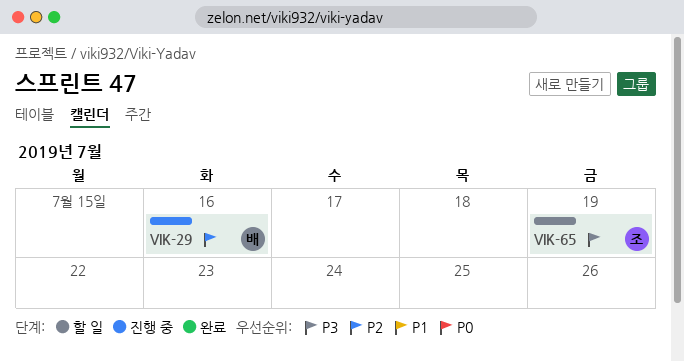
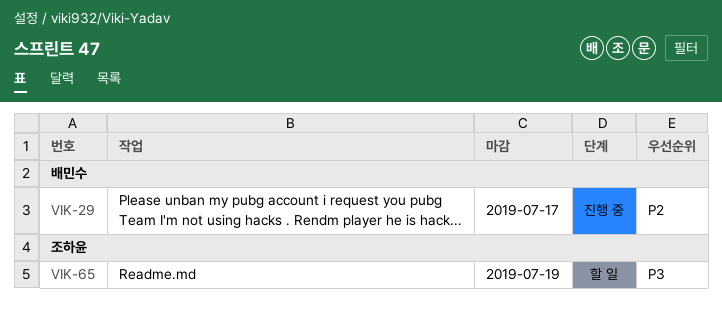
VIK-29, due: Jul 16 -> Jul 17

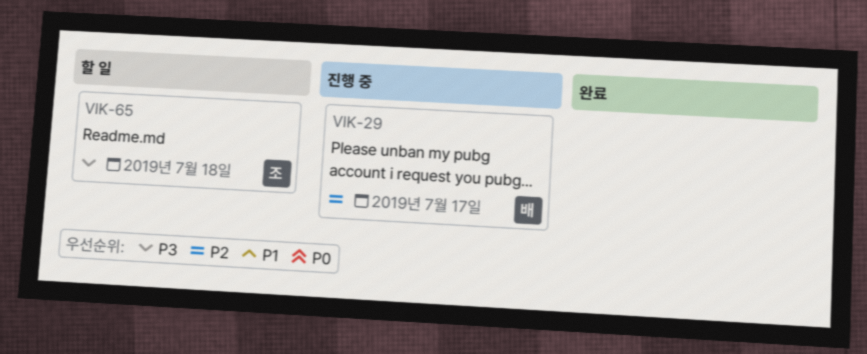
VIK-65, due: Jul 19 -> Jul 18

